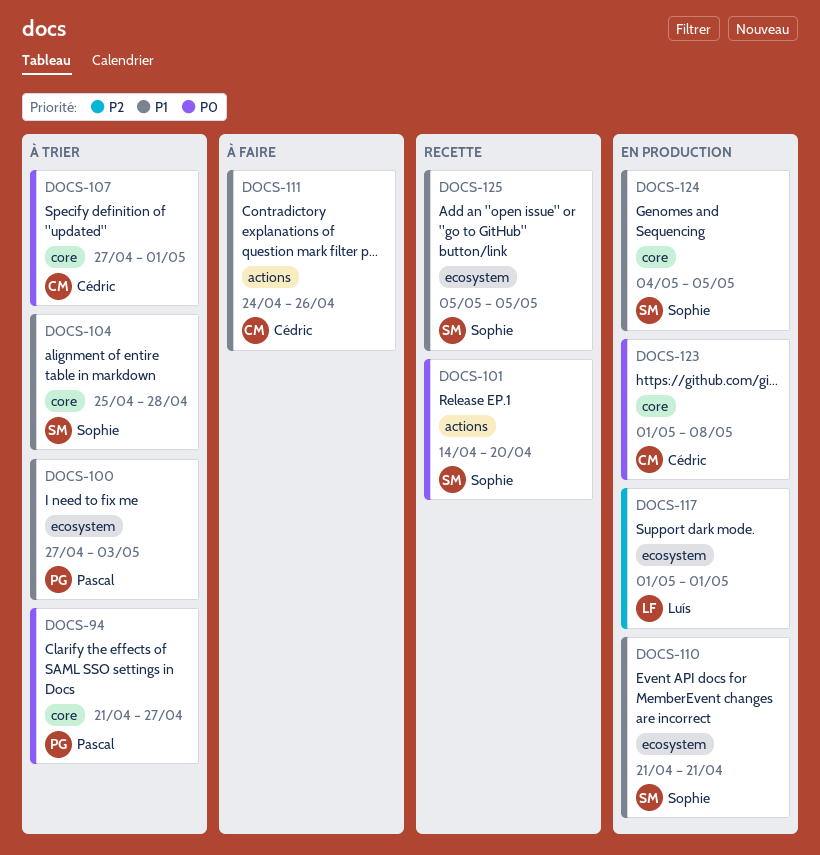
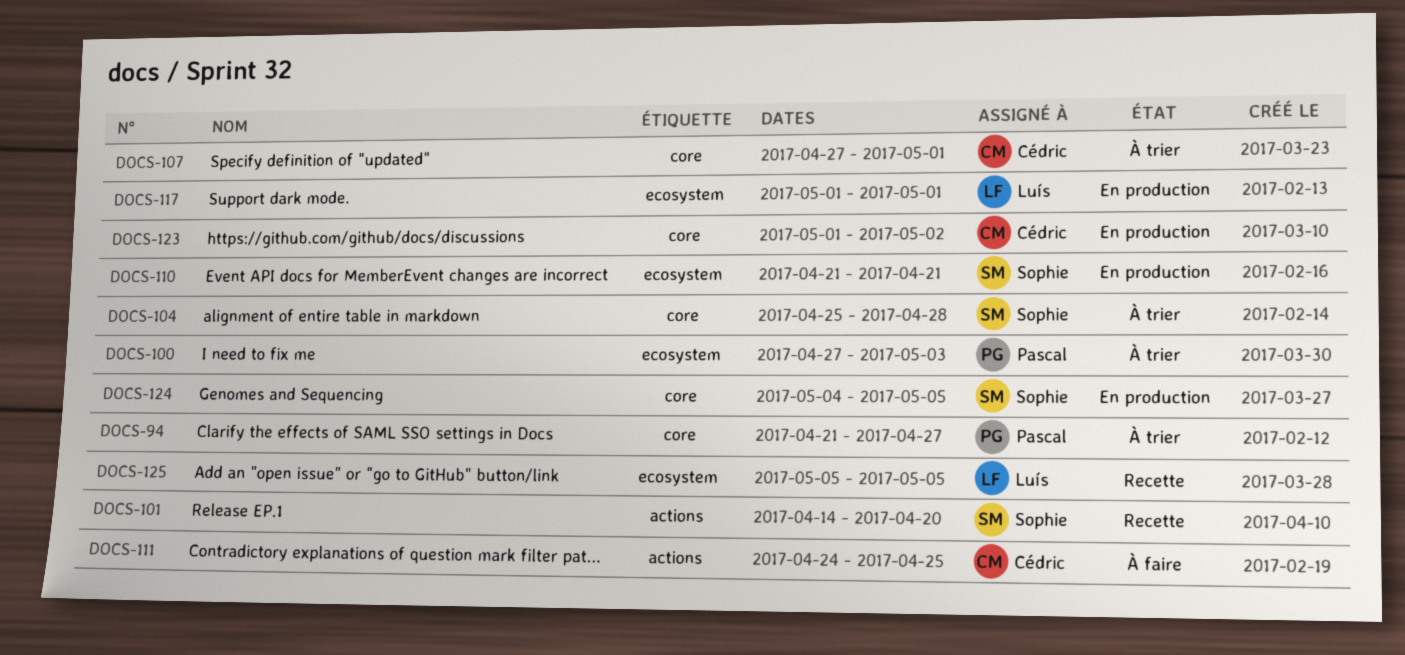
DOCS-111, due: Apr 26 -> Apr 25
DOCS-123, due: May 8 -> May 2
DOCS-125, owner: Sophie -> Luís

